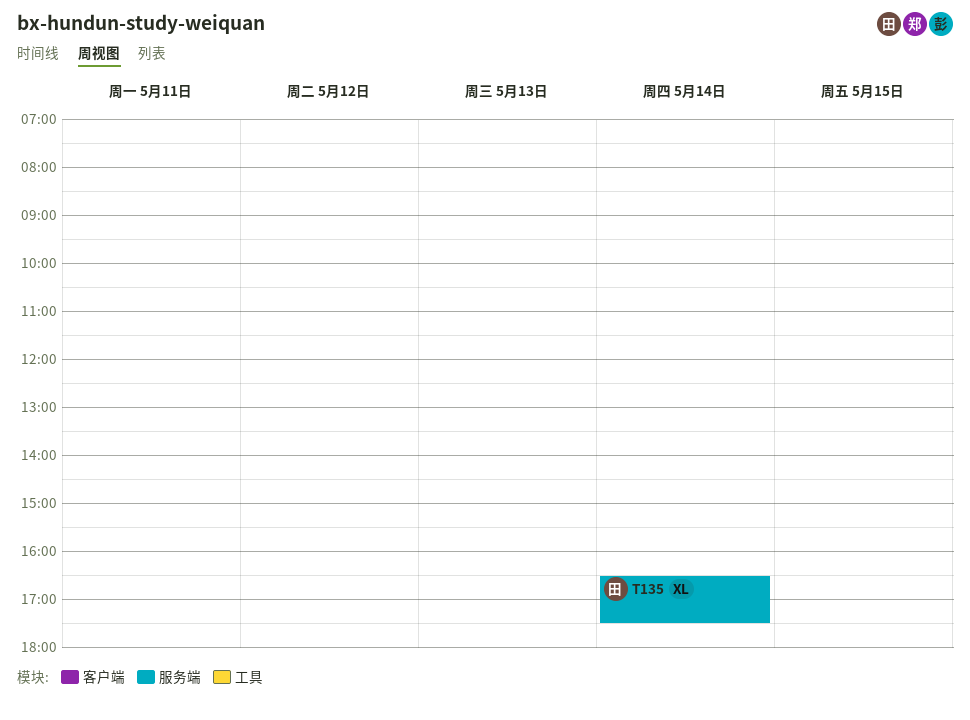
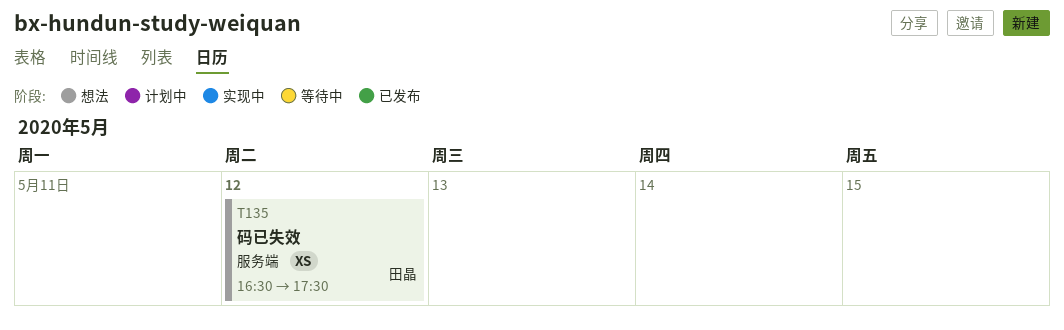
T135, estimate: XL -> XS
T135, day: May 14 -> May 12

